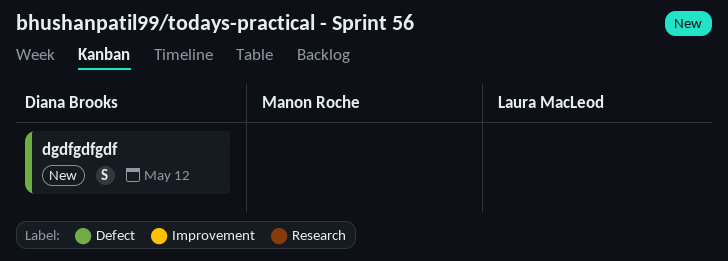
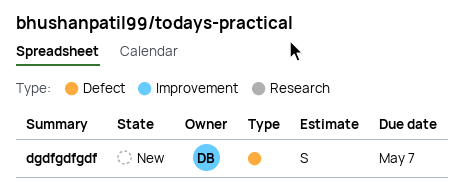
dgdfgdfgdf, due: May 12 -> May 7

